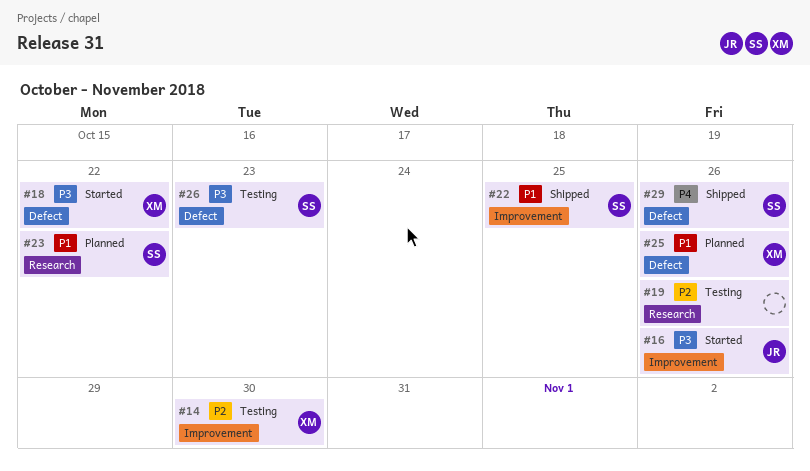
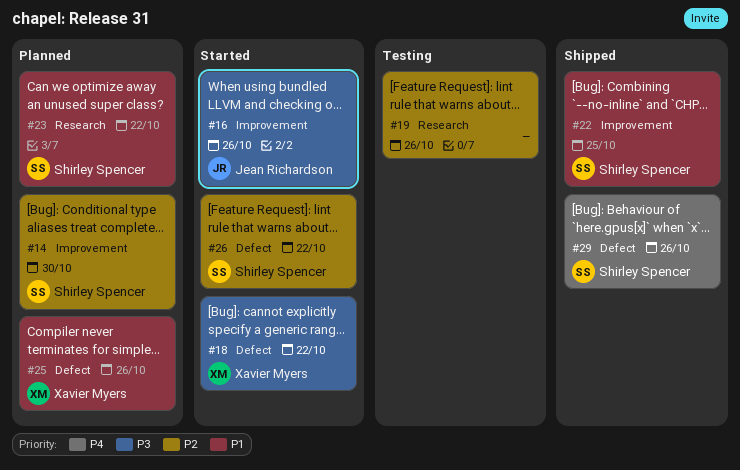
#14, status: Testing -> Planned
#14, owner: Xavier Myers -> Shirley Spencer
#26, status: Testing -> Started
#26, priority: P3 -> P2
#26, due: Oct 23 -> Oct 22

